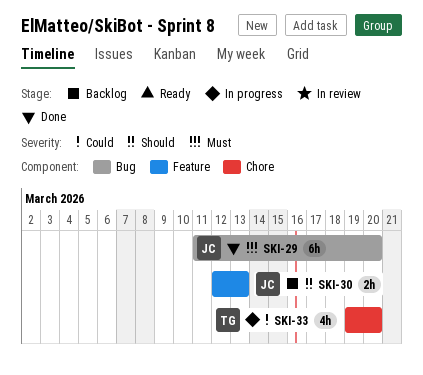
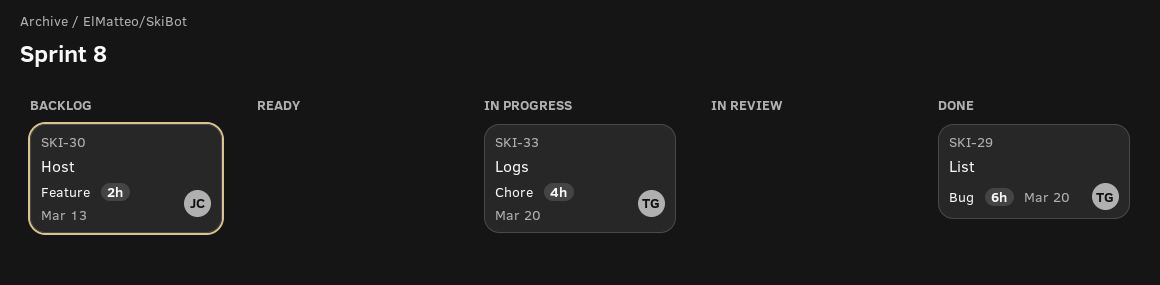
SKI-29, owner: JC -> TG

